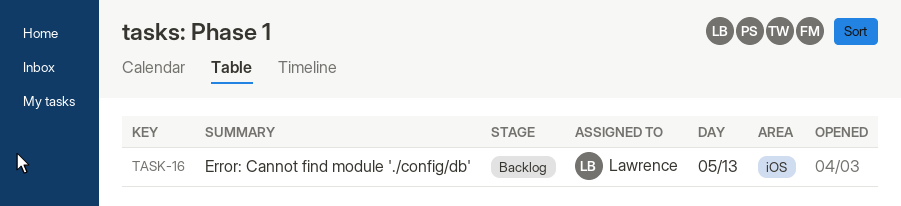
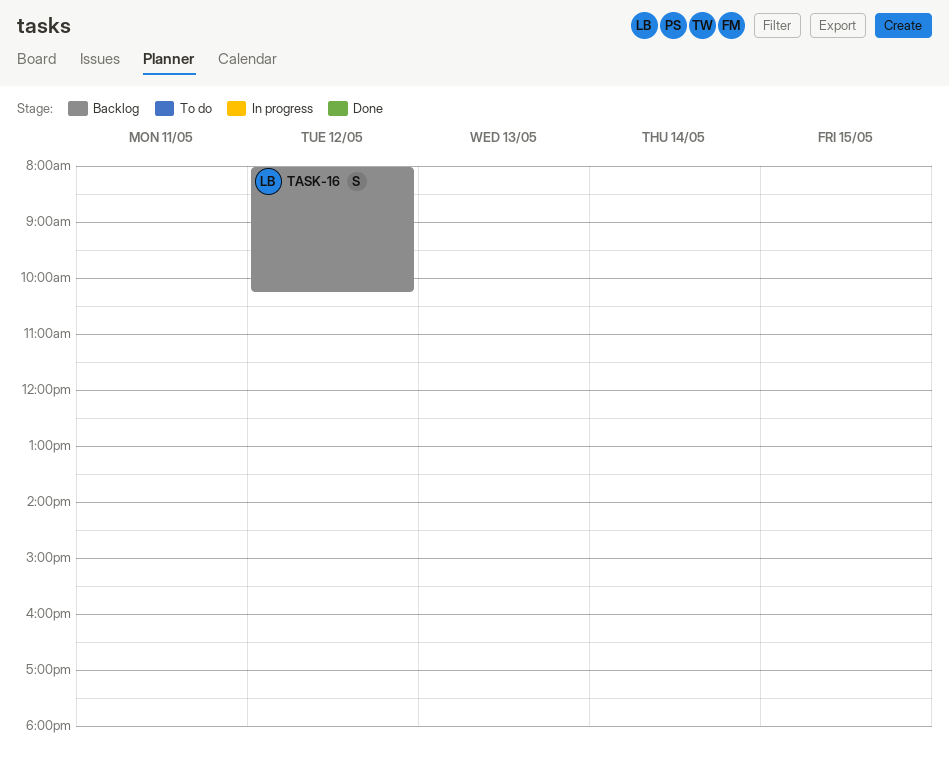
TASK-16, day: May 13 -> May 12

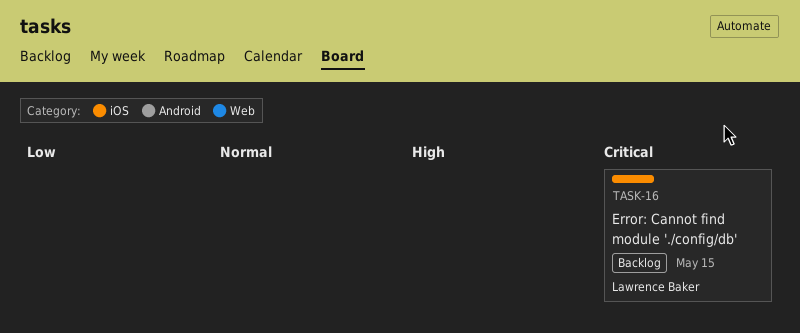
TASK-16, day: May 12 -> May 15

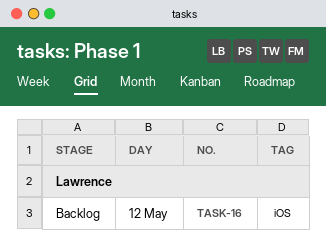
TASK-16, day: May 15 -> May 12

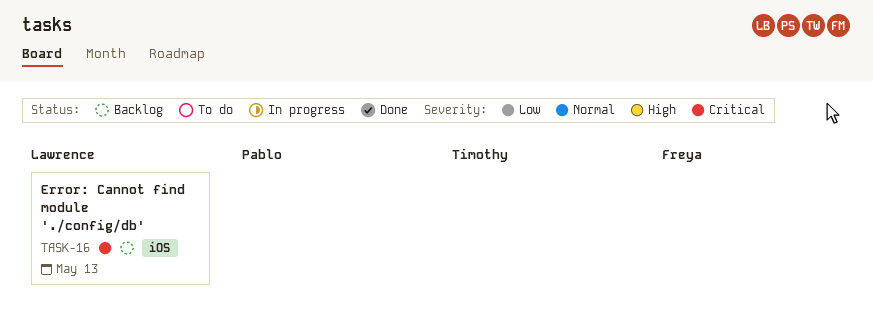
TASK-16, day: May 12 -> May 13

